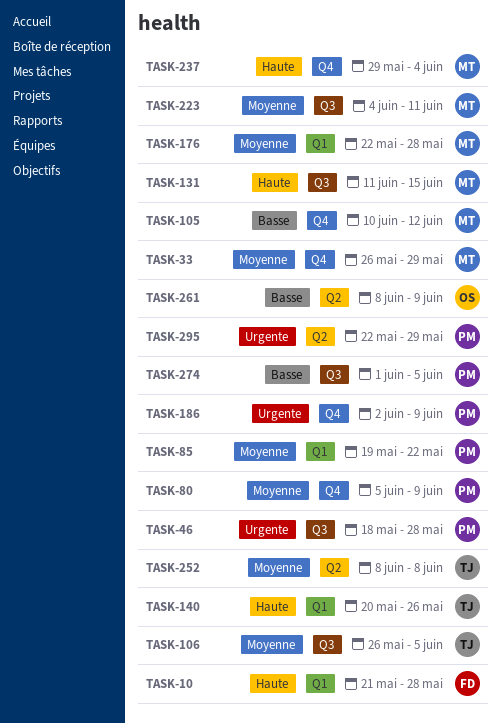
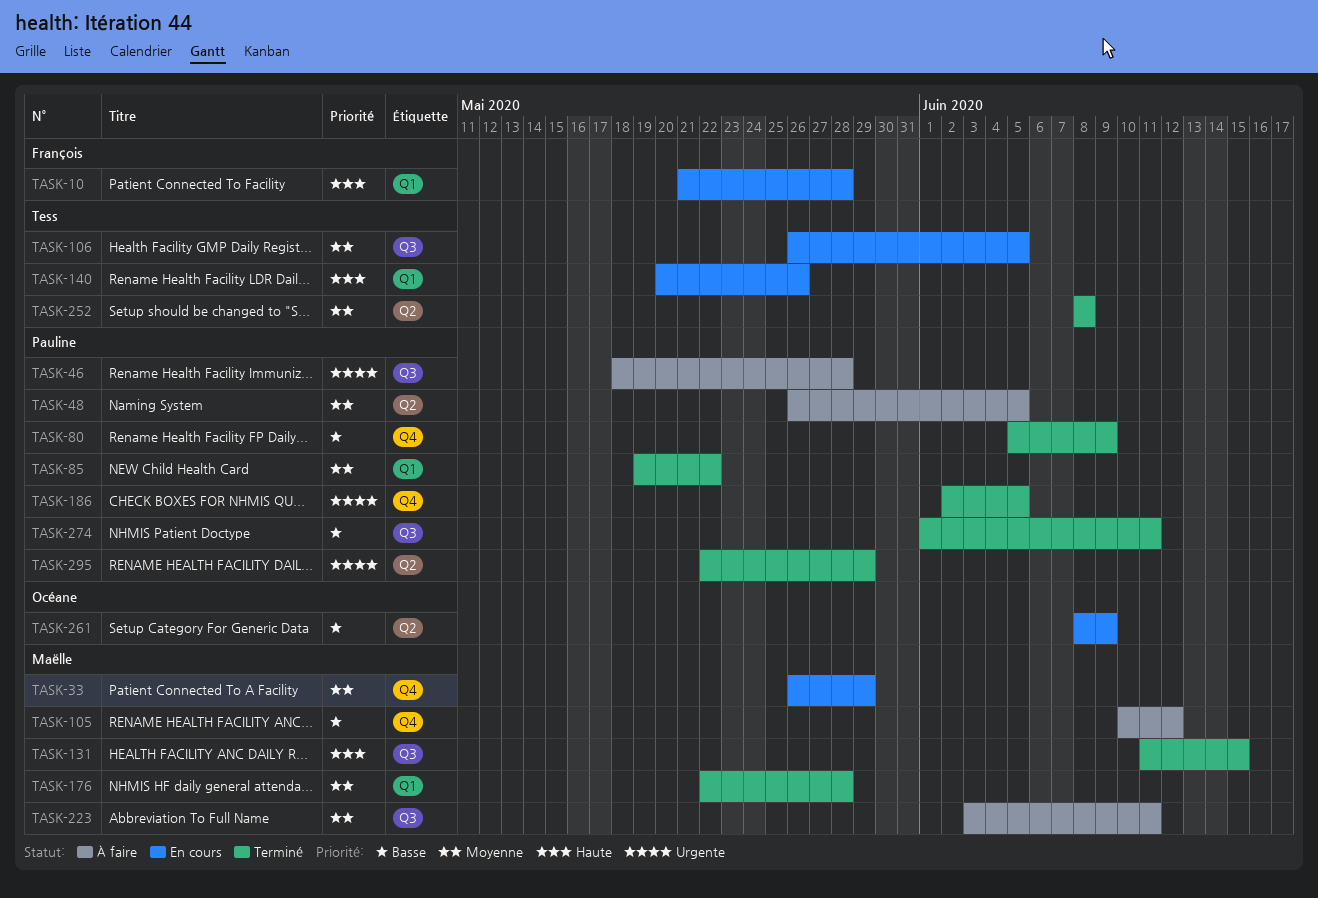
TASK-48: none -> present
TASK-80, priority: Moyenne -> Basse
TASK-186, due: Jun 9 -> Jun 5
TASK-223, start: Jun 4 -> Jun 3
TASK-237: present -> none
TASK-274, due: Jun 5 -> Jun 11

